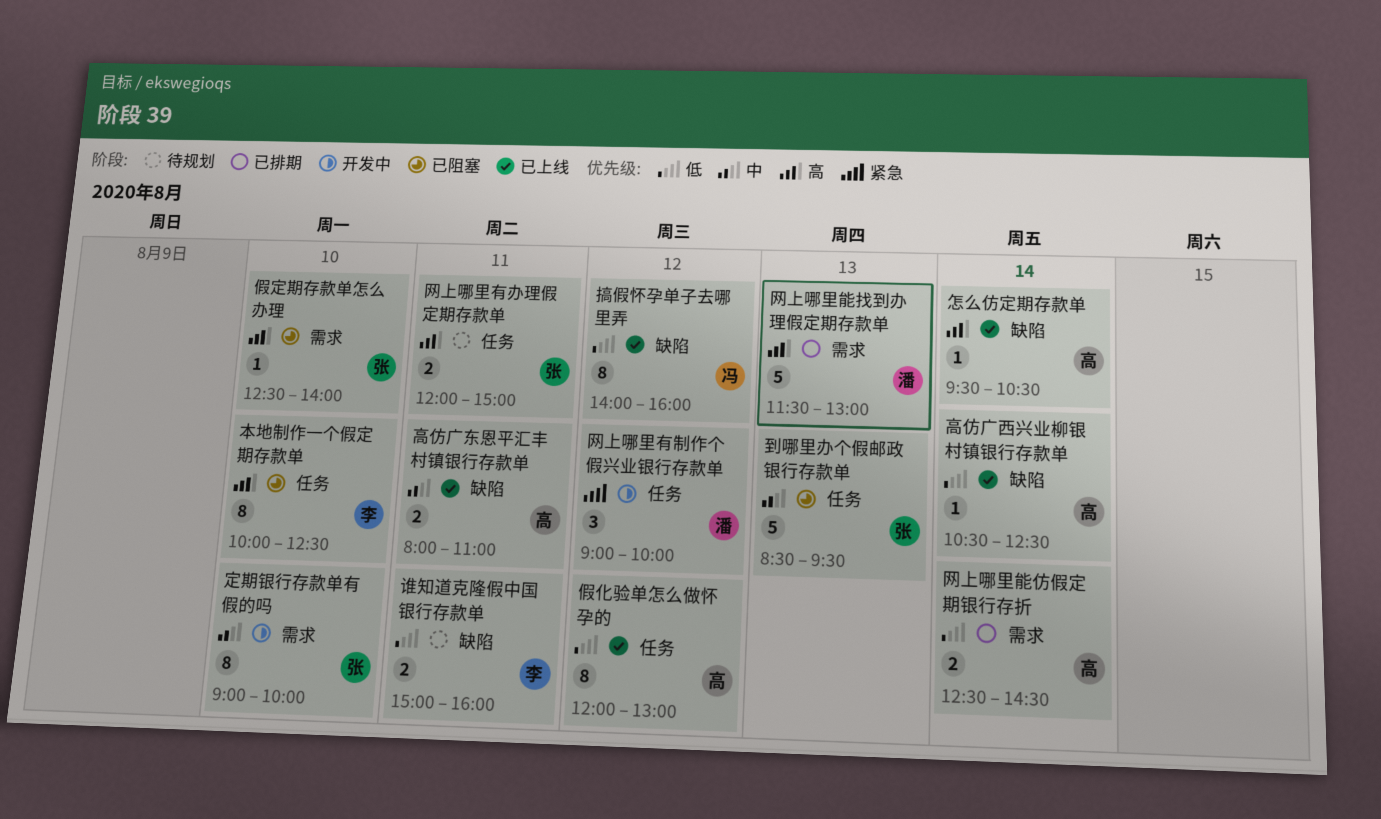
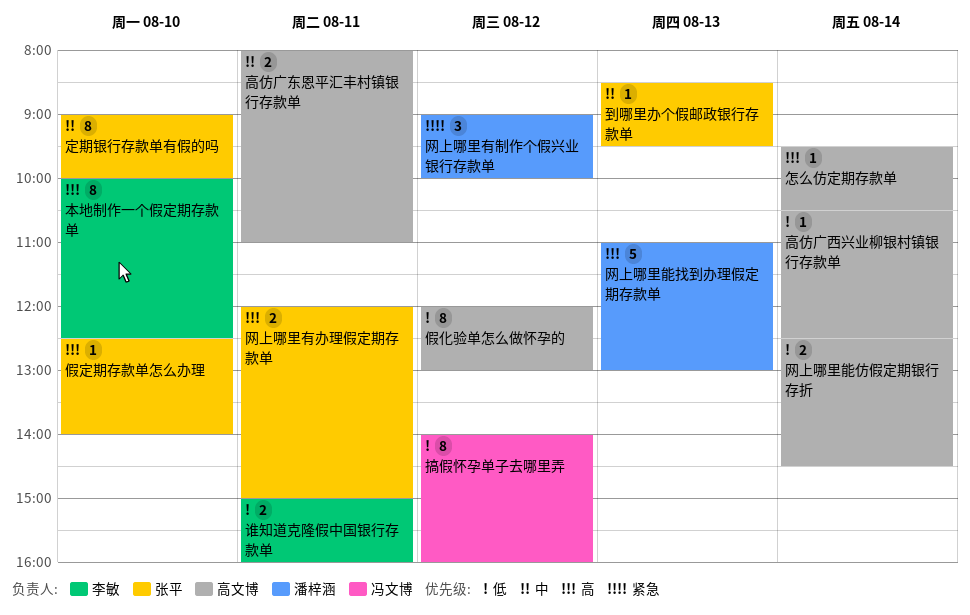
到哪里办个假邮政银行存款单, estimate: 5 -> 1
网上哪里能找到办理假定期存款单, begins: 11:30 -> 11:00

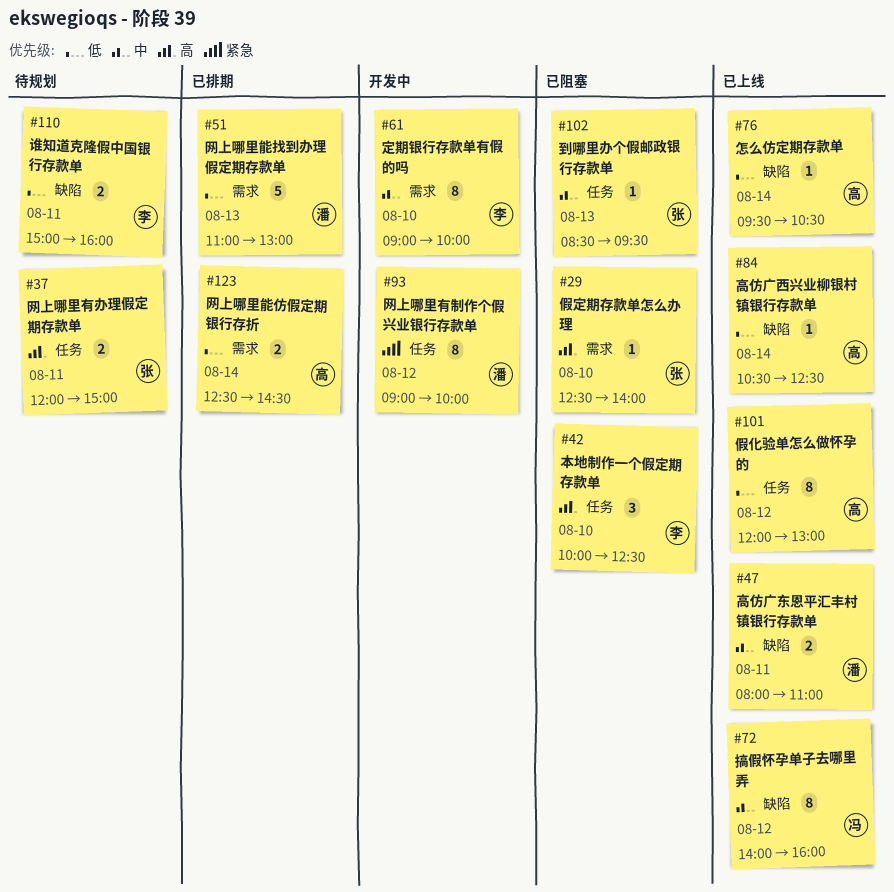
定期银行存款单有假的吗, owner: 张平 -> 李敏
怎么仿定期存款单, priority: 高 -> 低
搞假怀孕单子去哪里弄, priority: 低 -> 中
本地制作一个假定期存款单, estimate: 8 -> 3
网上哪里有制作个假兴业银行存款单, estimate: 3 -> 8
网上哪里能找到办理假定期存款单, priority: 高 -> 低
高仿广东恩平汇丰村镇银行存款单, owner: 高文博 -> 潘梓涵

